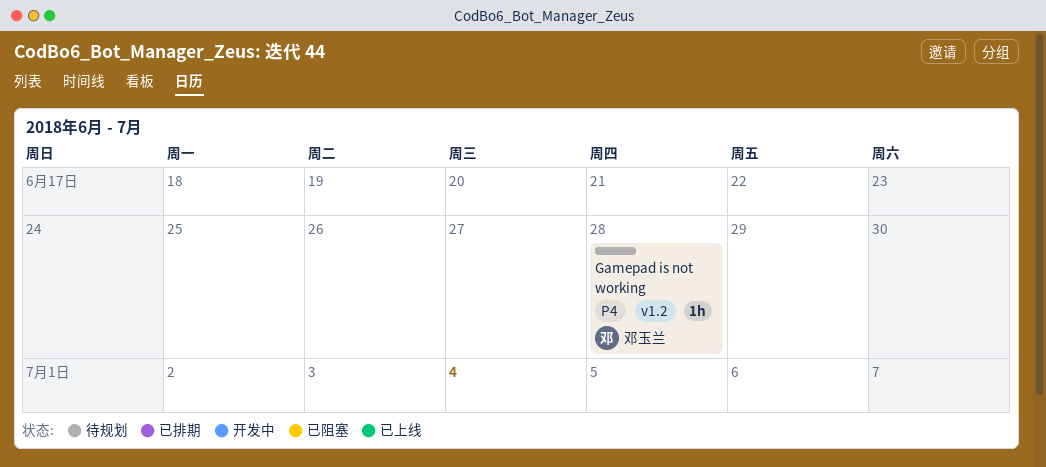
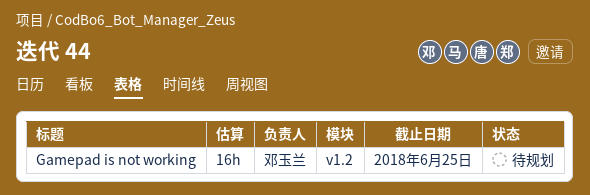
Gamepad is not working, estimate: 1h -> 16h
Gamepad is not working, due: Jun 28 -> Jun 25

